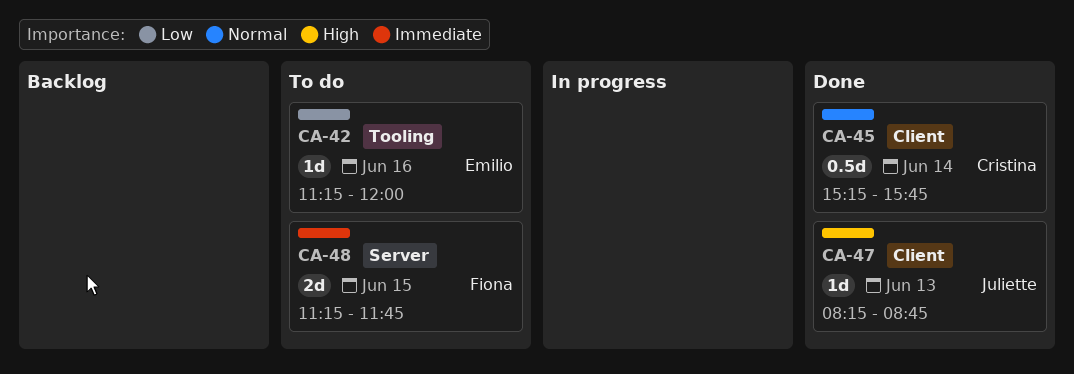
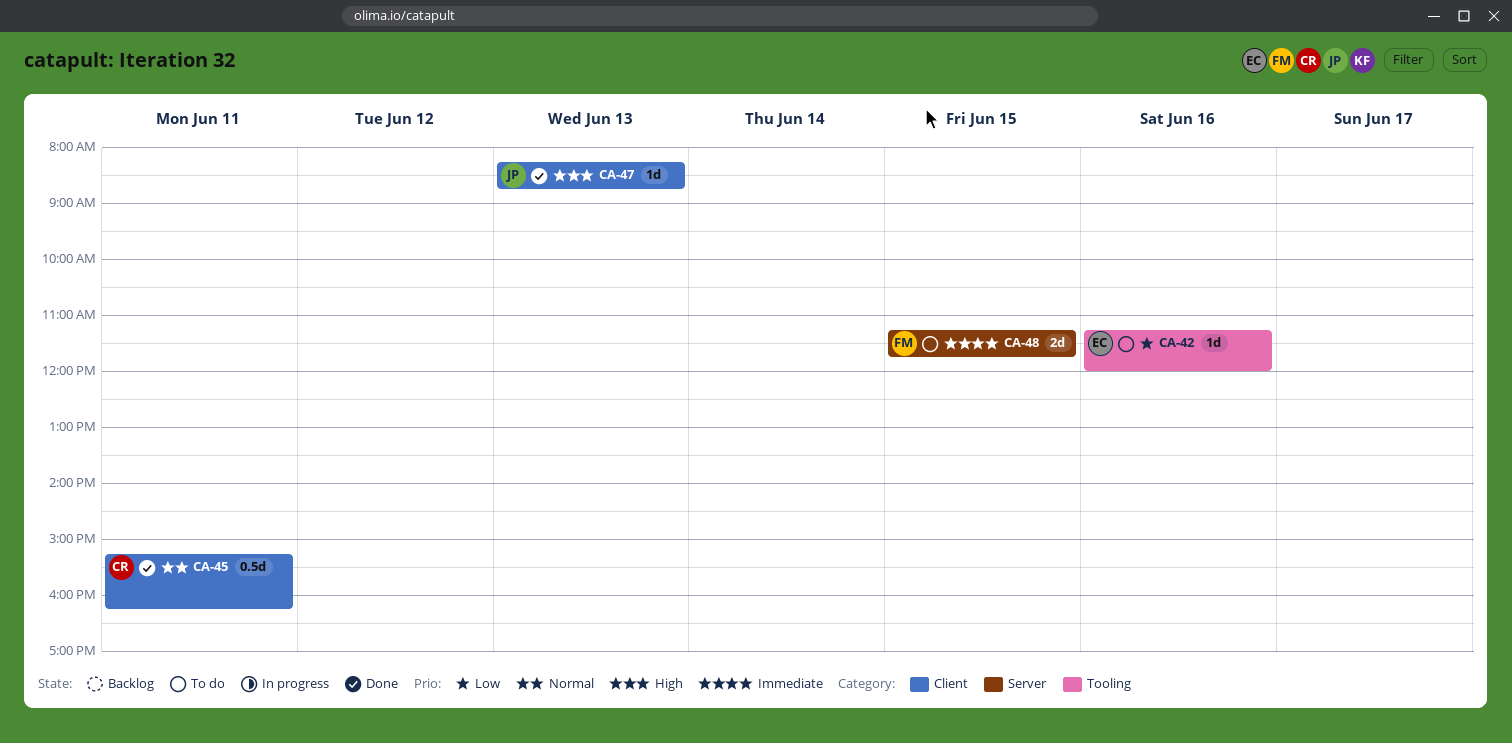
CA-45, day: Jun 14 -> Jun 11
CA-45, ends: 15:45 -> 16:15

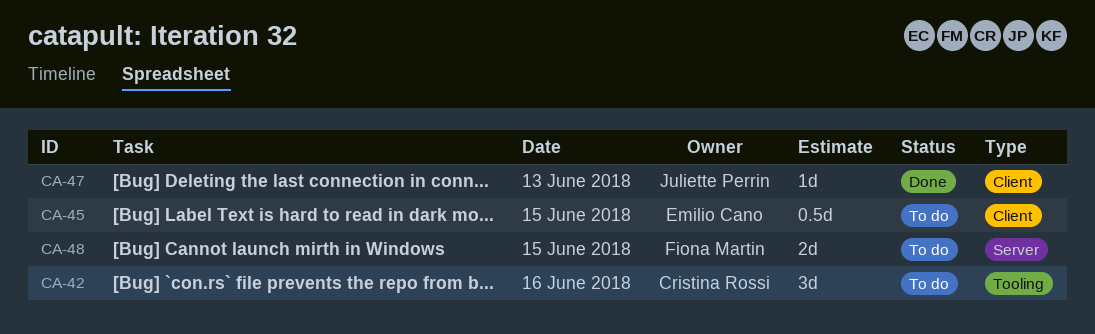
CA-42, owner: Emilio Cano -> Cristina Rossi
CA-42, estimate: 1d -> 3d
CA-45, status: Done -> To do
CA-45, owner: Cristina Rossi -> Emilio Cano
CA-45, day: Jun 11 -> Jun 15

